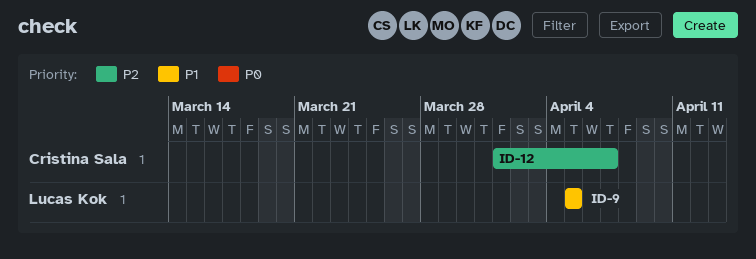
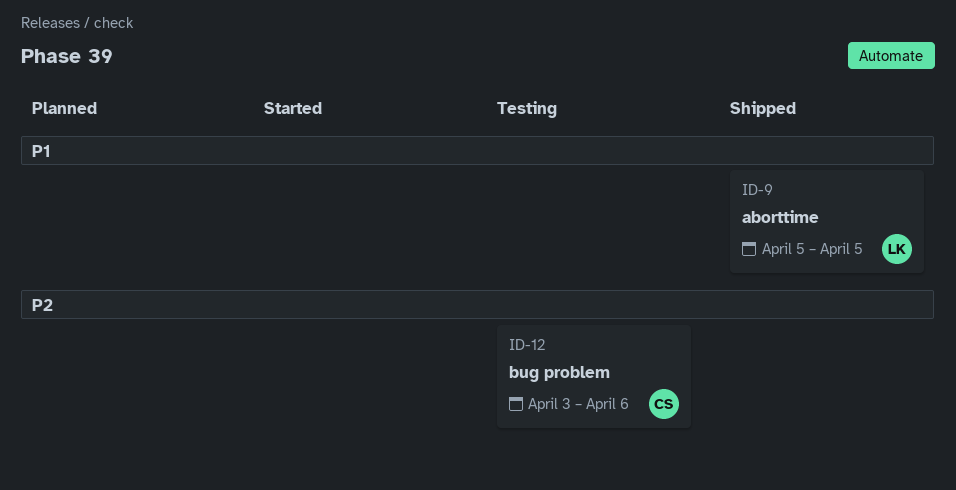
ID-12, start: Apr 1 -> Apr 3
ID-12, due: Apr 7 -> Apr 6

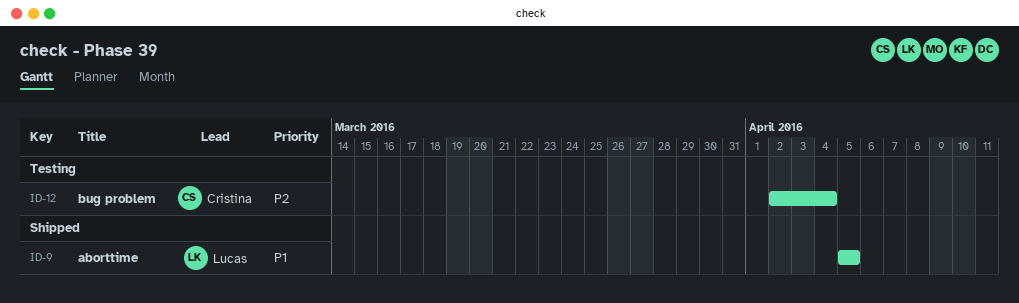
ID-12, start: Apr 3 -> Apr 2
ID-12, due: Apr 6 -> Apr 4

